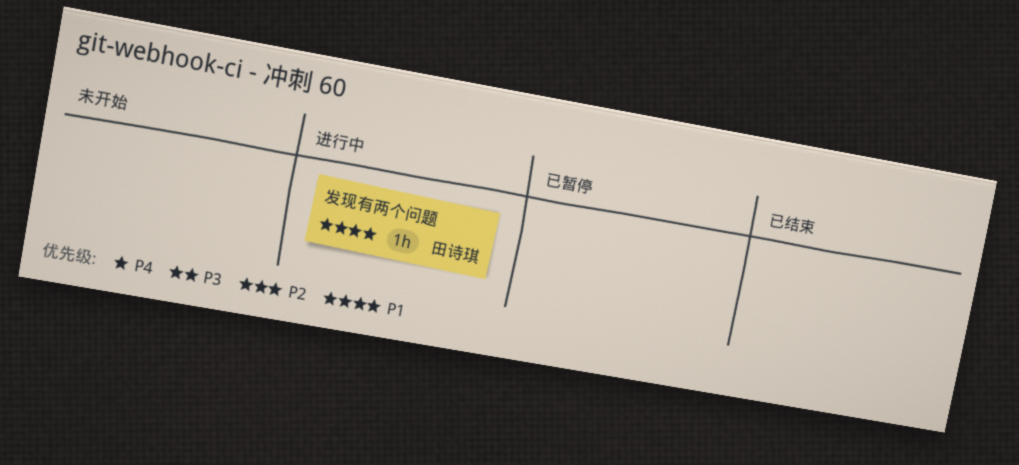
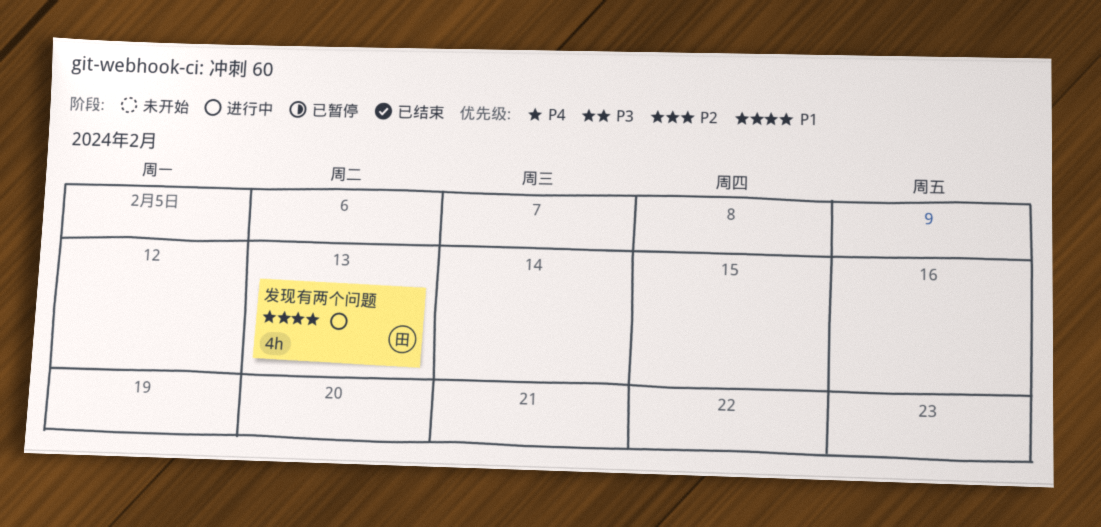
发现有两个问题, estimate: 1h -> 4h

